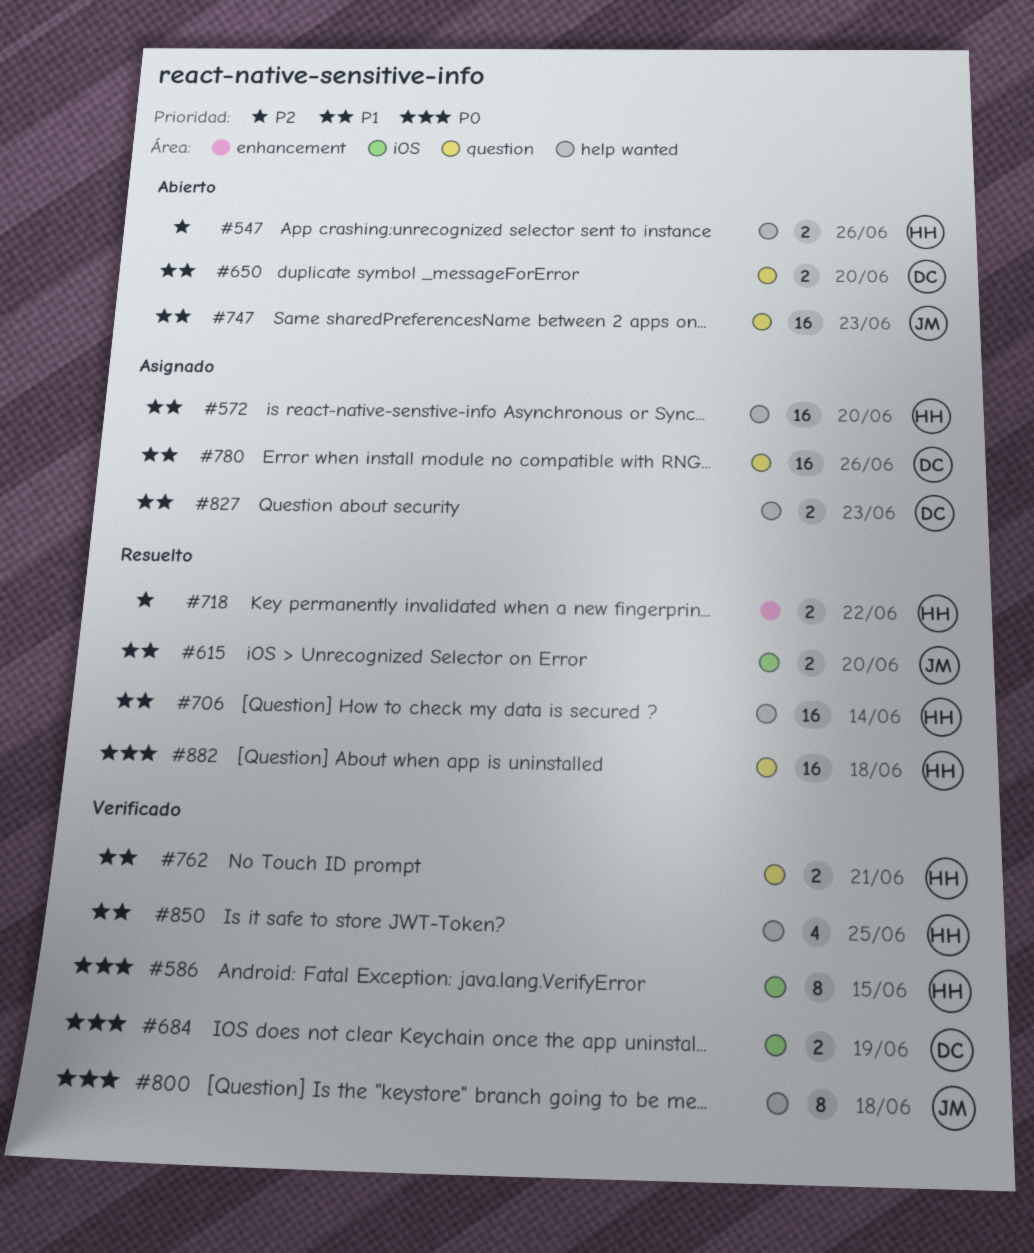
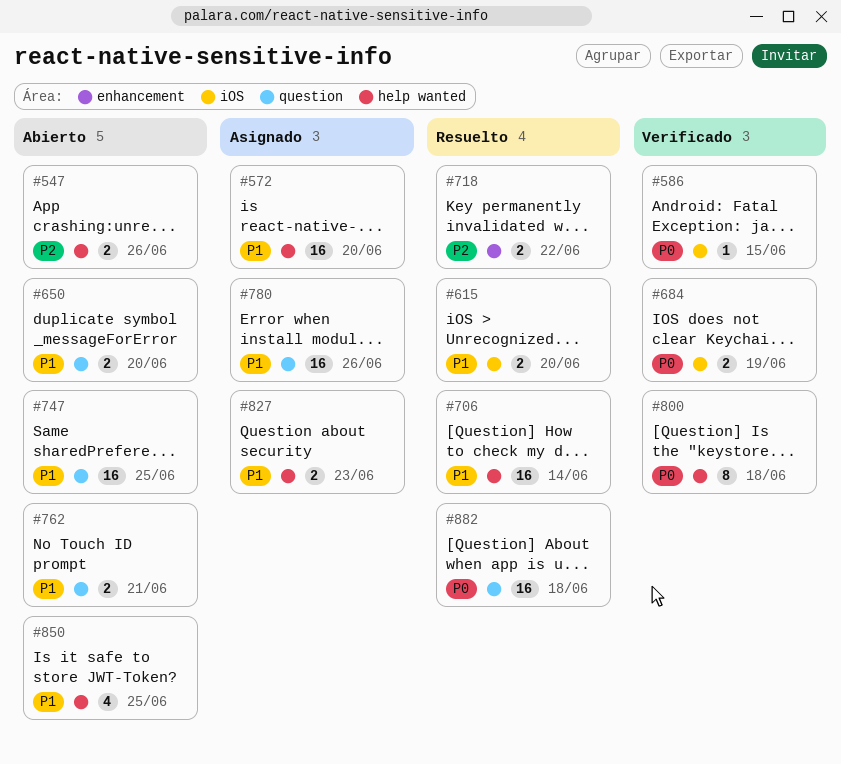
#586, estimate: 8 -> 1
#747, due: Jun 23 -> Jun 25
#762, status: Verificado -> Abierto
#850, status: Verificado -> Abierto

